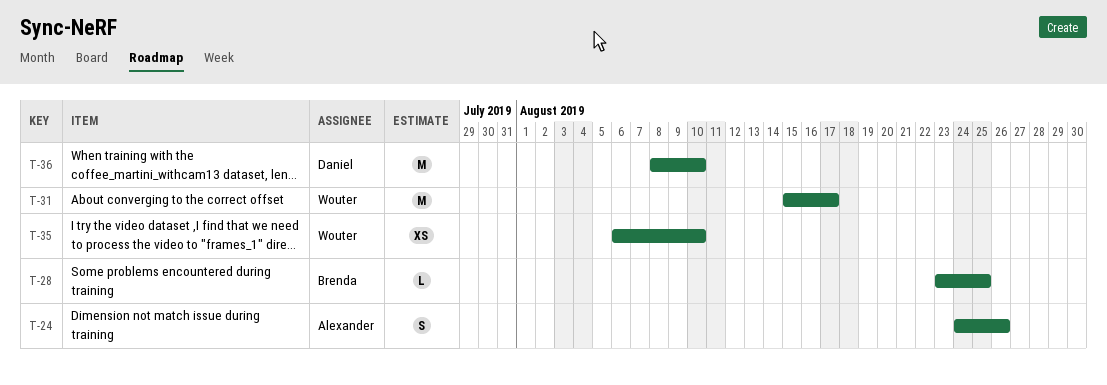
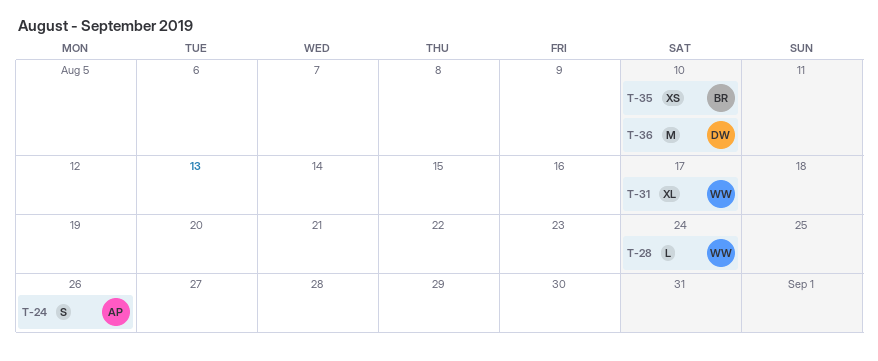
T-28, owner: Brenda -> Wouter
T-28, due: Aug 25 -> Aug 24
T-31, estimate: M -> XL
T-35, owner: Wouter -> Brenda

